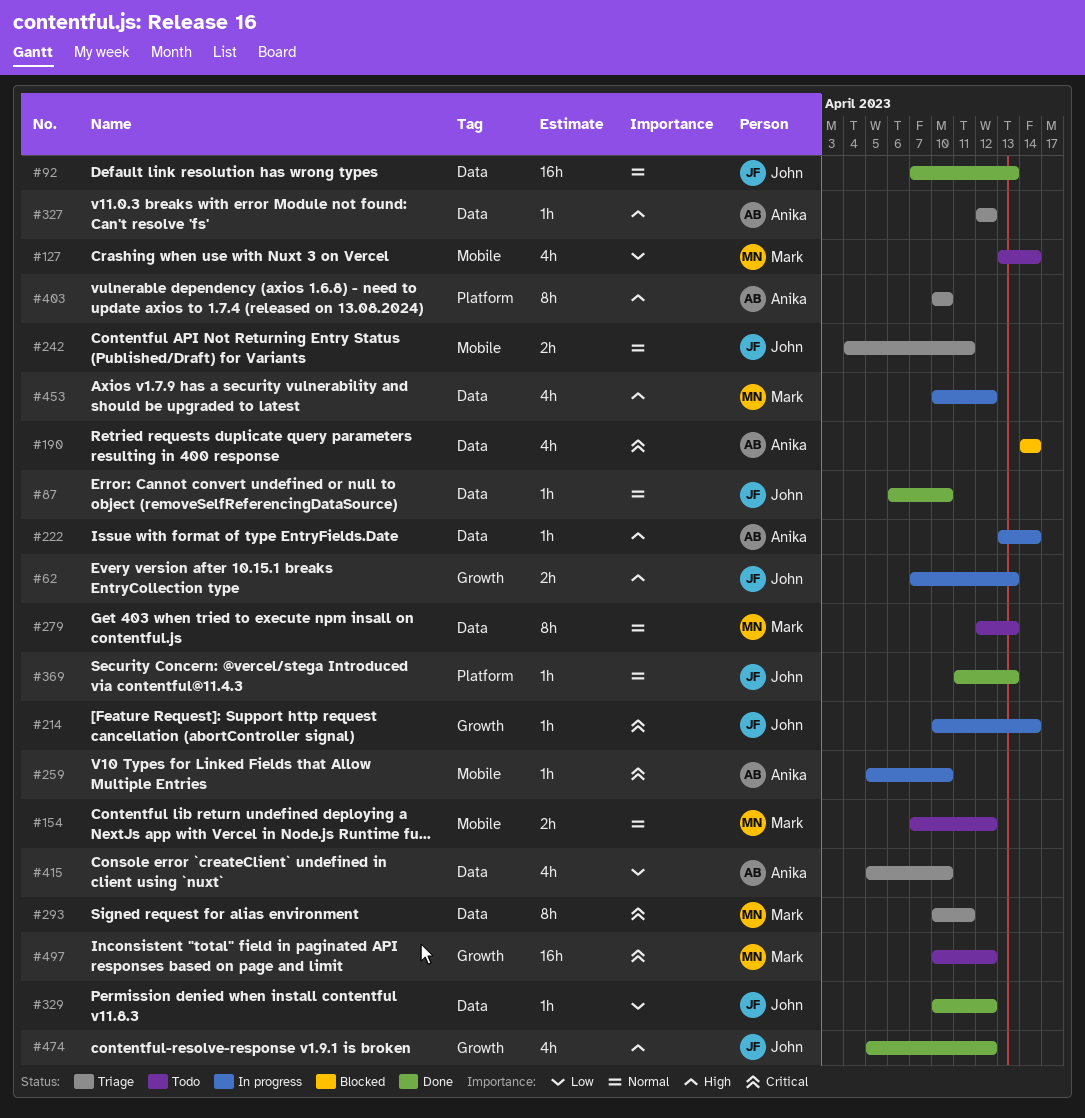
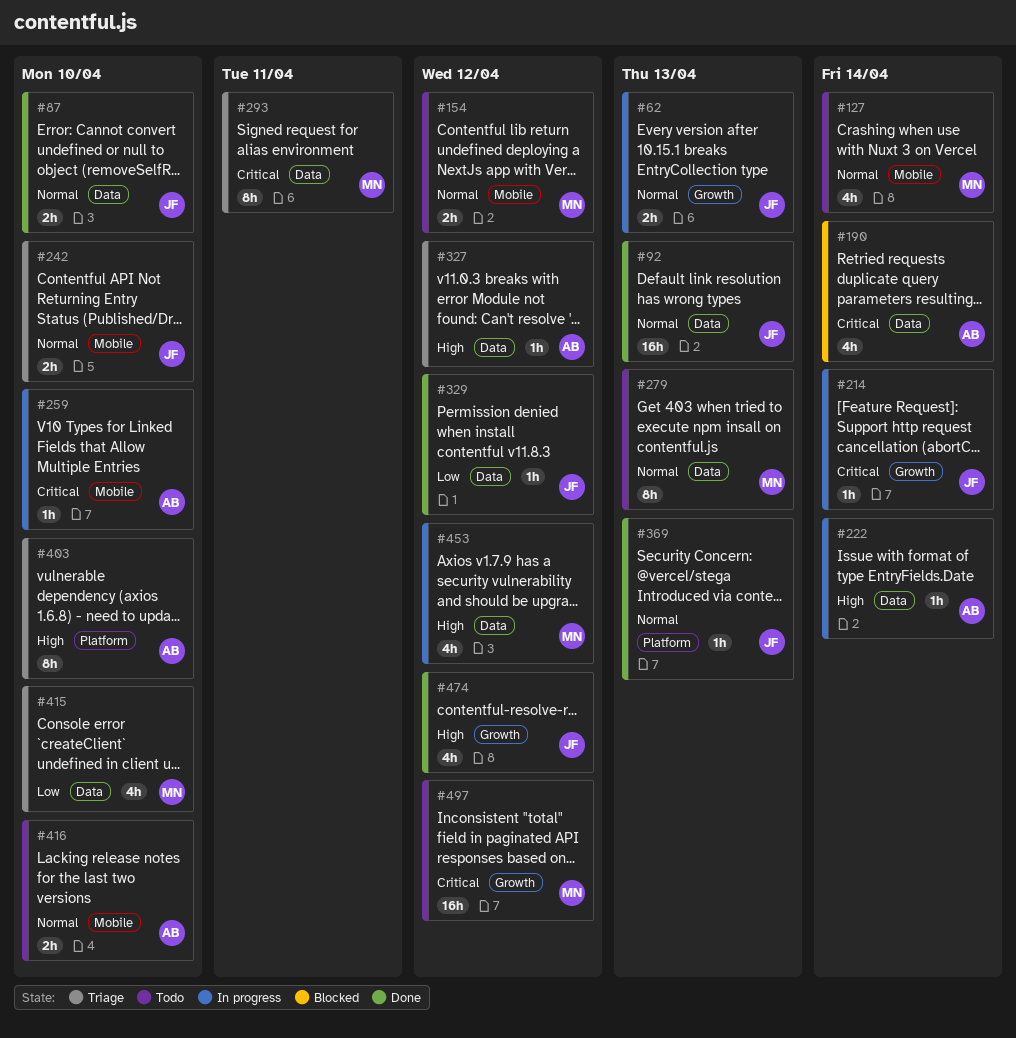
#62, priority: High -> Normal
#87, estimate: 1h -> 2h
#127, priority: Low -> Normal
#242, due: Apr 11 -> Apr 10
#415, owner: Anika -> Mark
#416: none -> present

